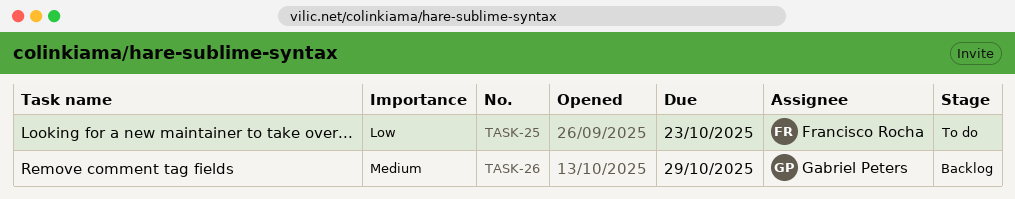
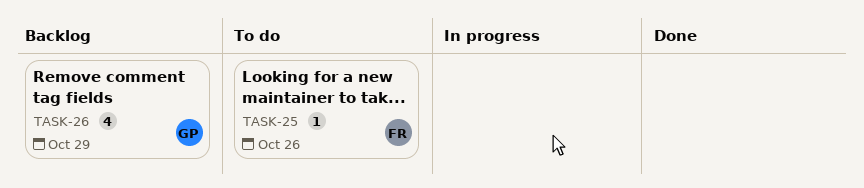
TASK-25, due: Oct 23 -> Oct 26

